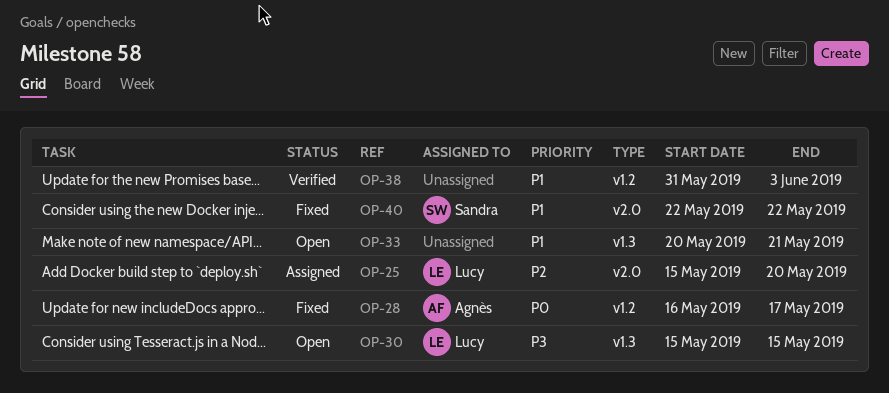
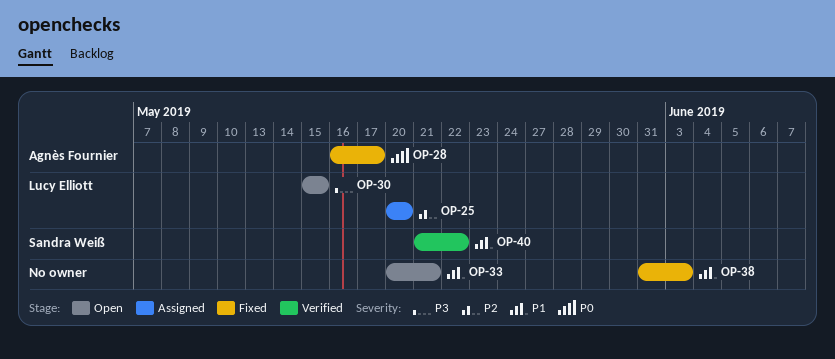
OP-25, start: May 15 -> May 20
OP-38, status: Verified -> Fixed
OP-40, status: Fixed -> Verified
OP-40, start: May 22 -> May 21

